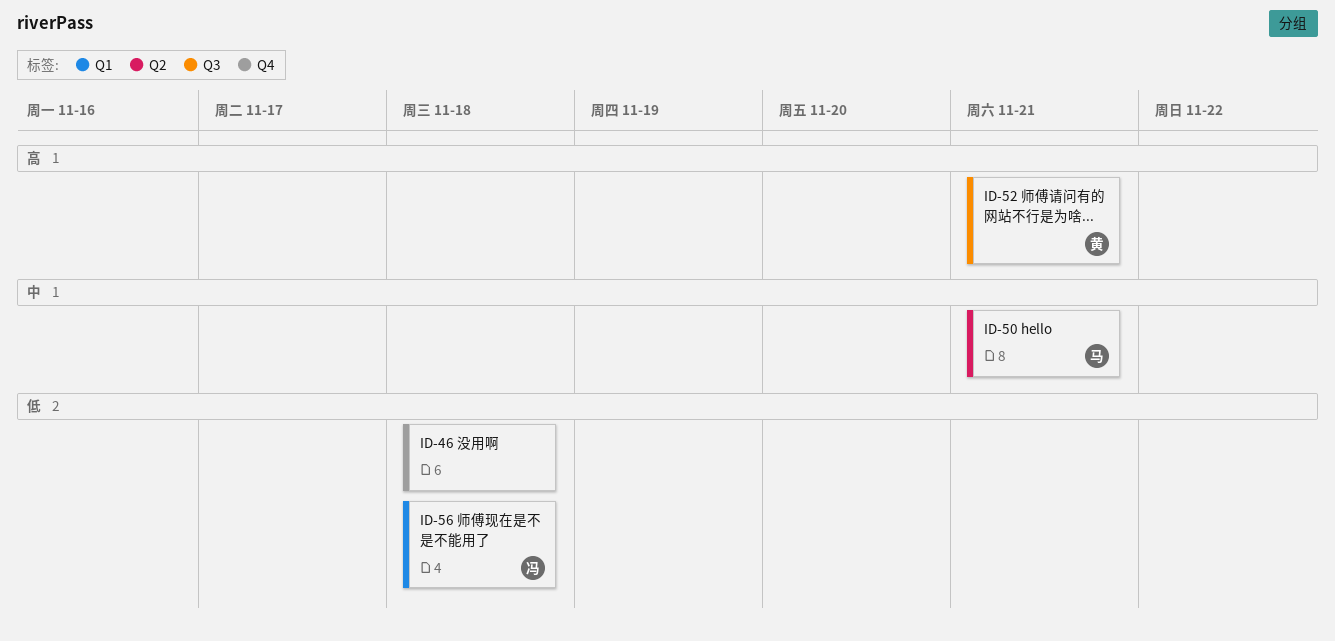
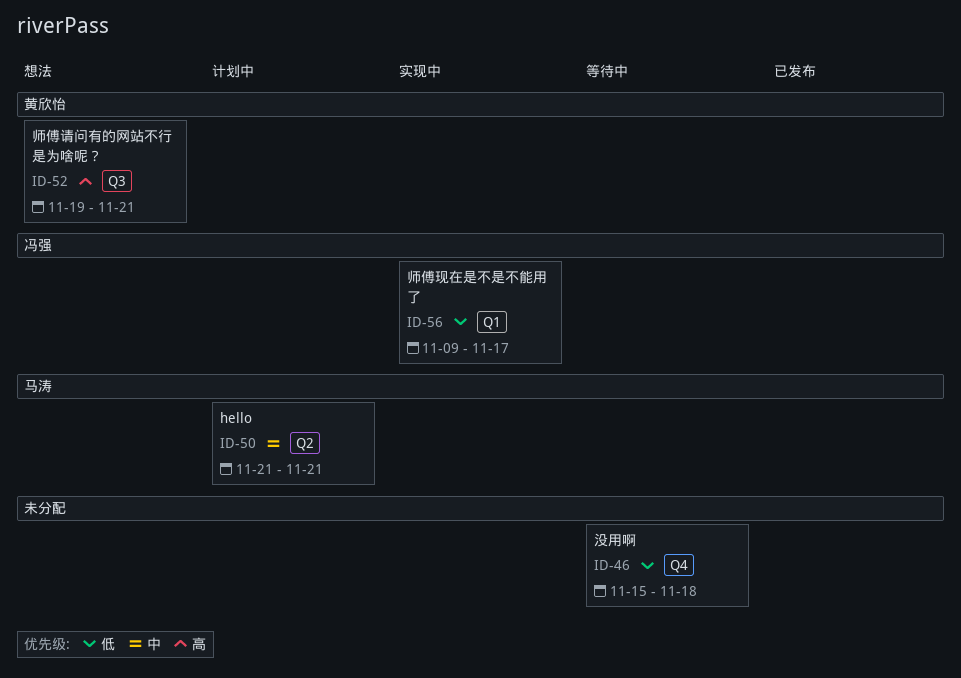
ID-56, due: Nov 18 -> Nov 17

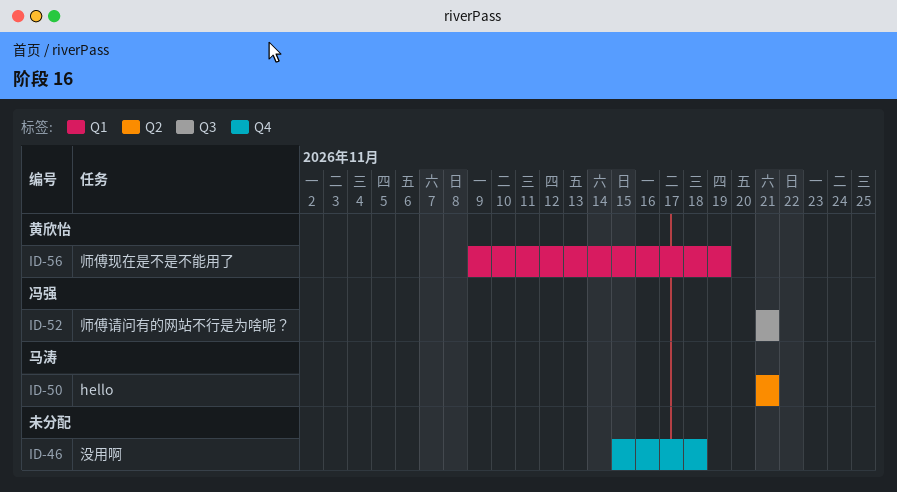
ID-52, owner: 黄欣怡 -> 冯强
ID-52, start: Nov 19 -> Nov 21
ID-56, owner: 冯强 -> 黄欣怡
ID-56, due: Nov 17 -> Nov 19

